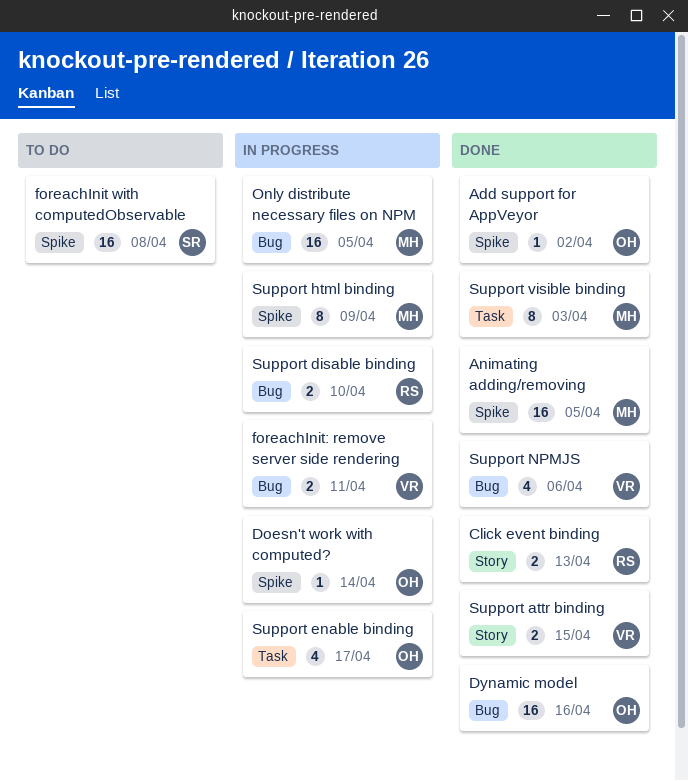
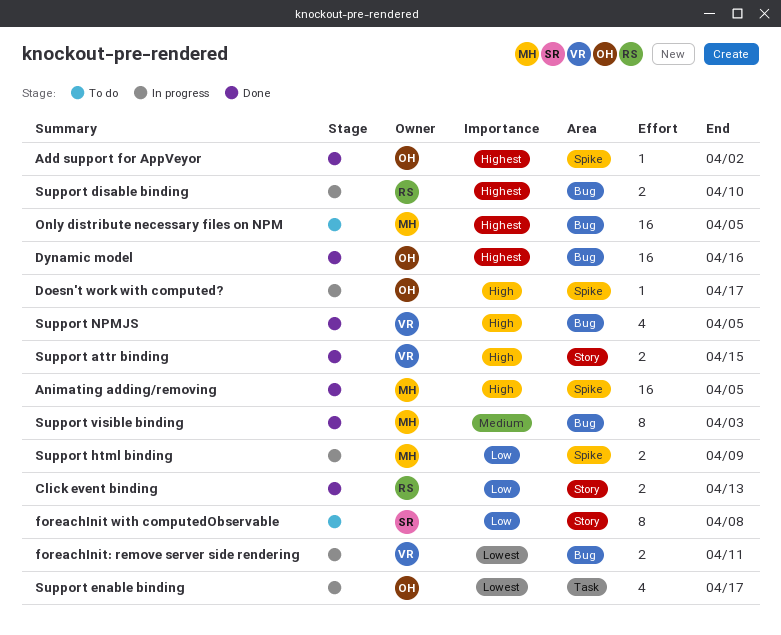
Doesn't work with computed?, due: Apr 14 -> Apr 17
foreachInit with computedObservable, label: Spike -> Story
foreachInit with computedObservable, estimate: 16 -> 8
Only distribute necessary files on NPM, status: In progress -> To do
Support html binding, estimate: 8 -> 2
Support NPMJS, due: Apr 6 -> Apr 5
Support visible binding, label: Task -> Bug

